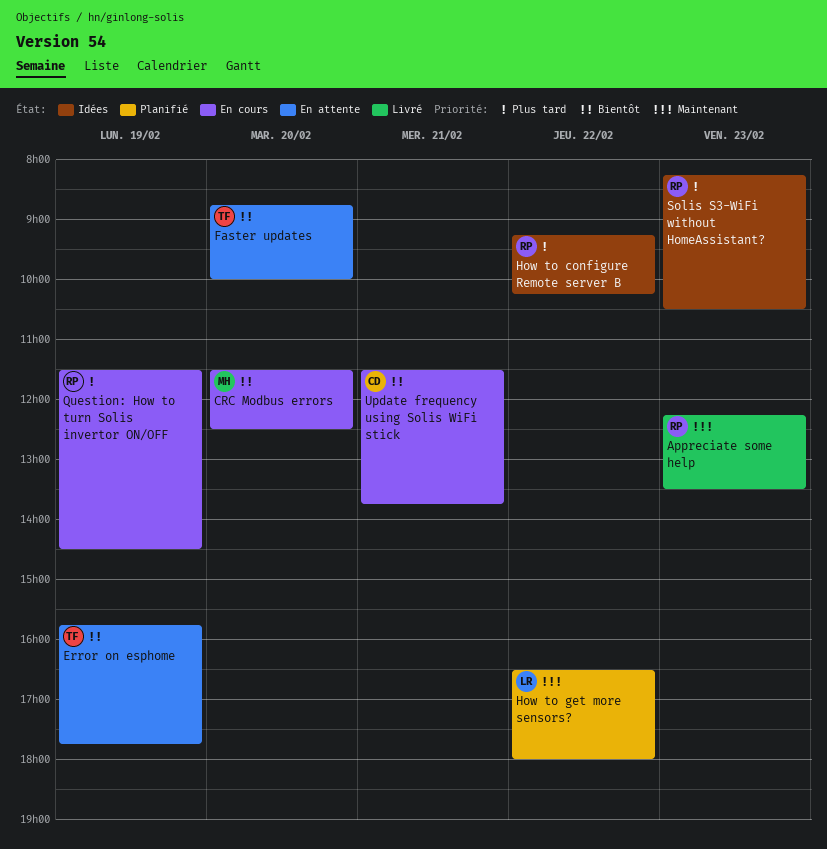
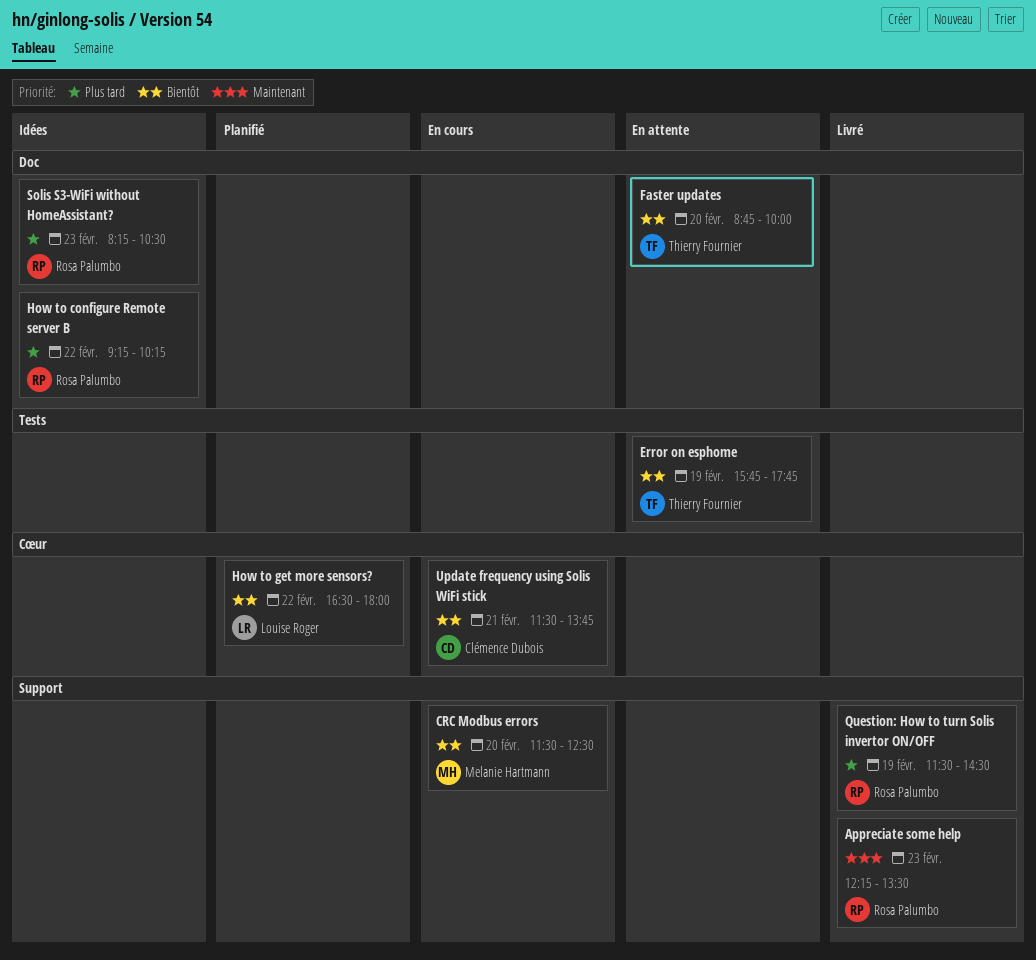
How to get more sensors?, priority: Maintenant -> Bientôt
Question: How to turn Solis invertor ON/OFF, status: En cours -> Livré

